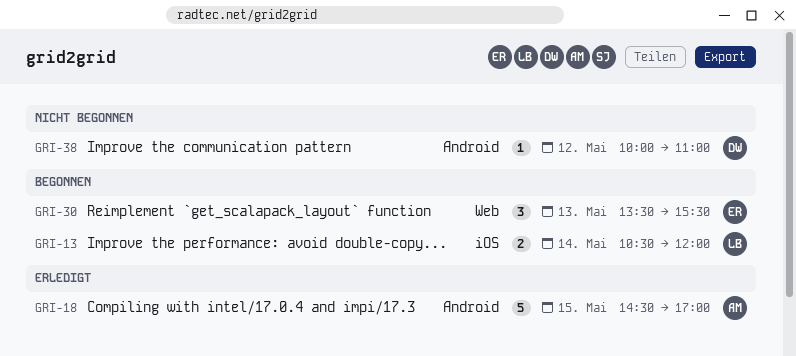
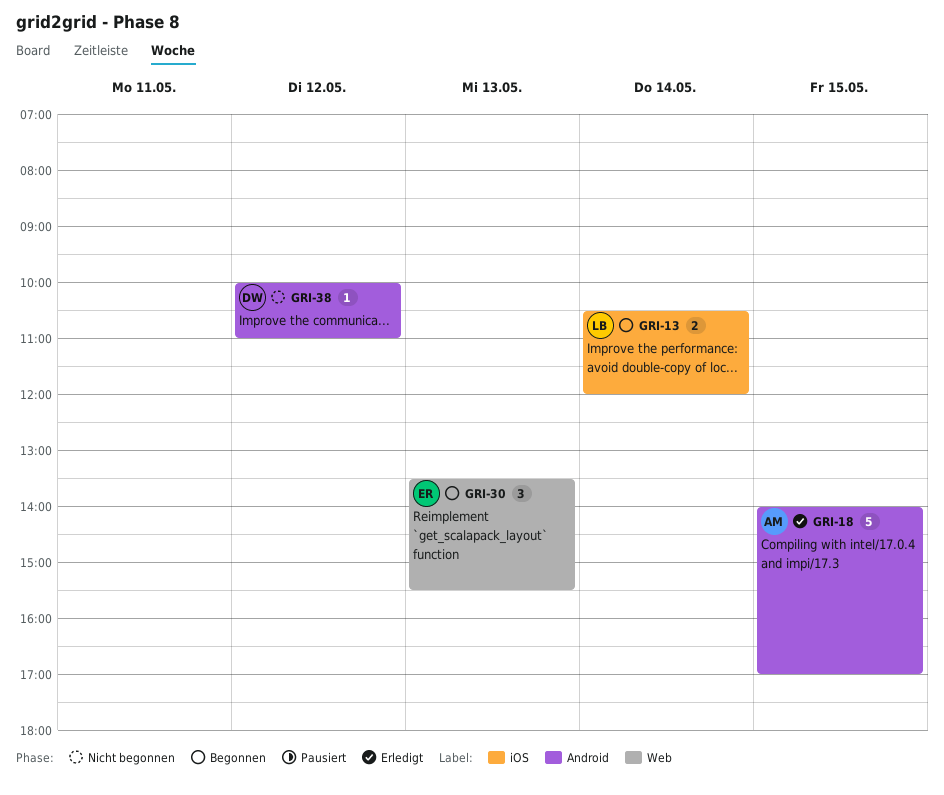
GRI-18, begins: 14:30 -> 14:00

